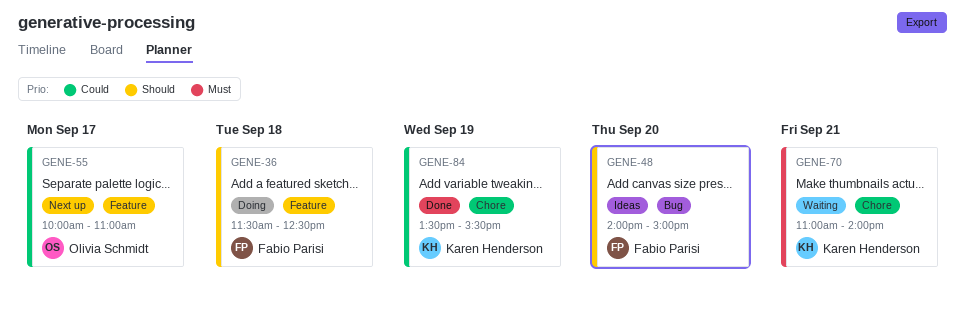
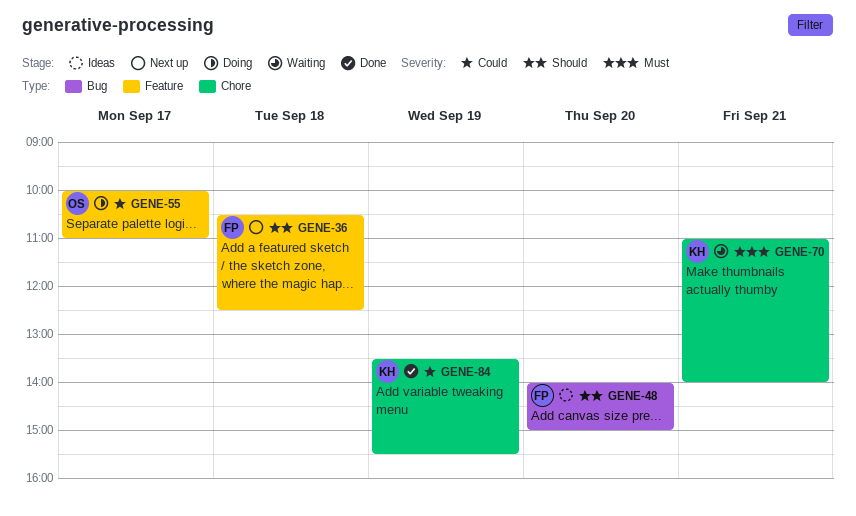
GENE-36, status: Doing -> Next up
GENE-36, begins: 11:30 -> 10:30
GENE-55, status: Next up -> Doing

